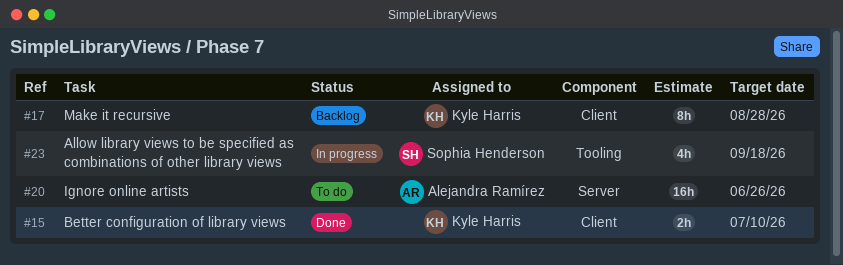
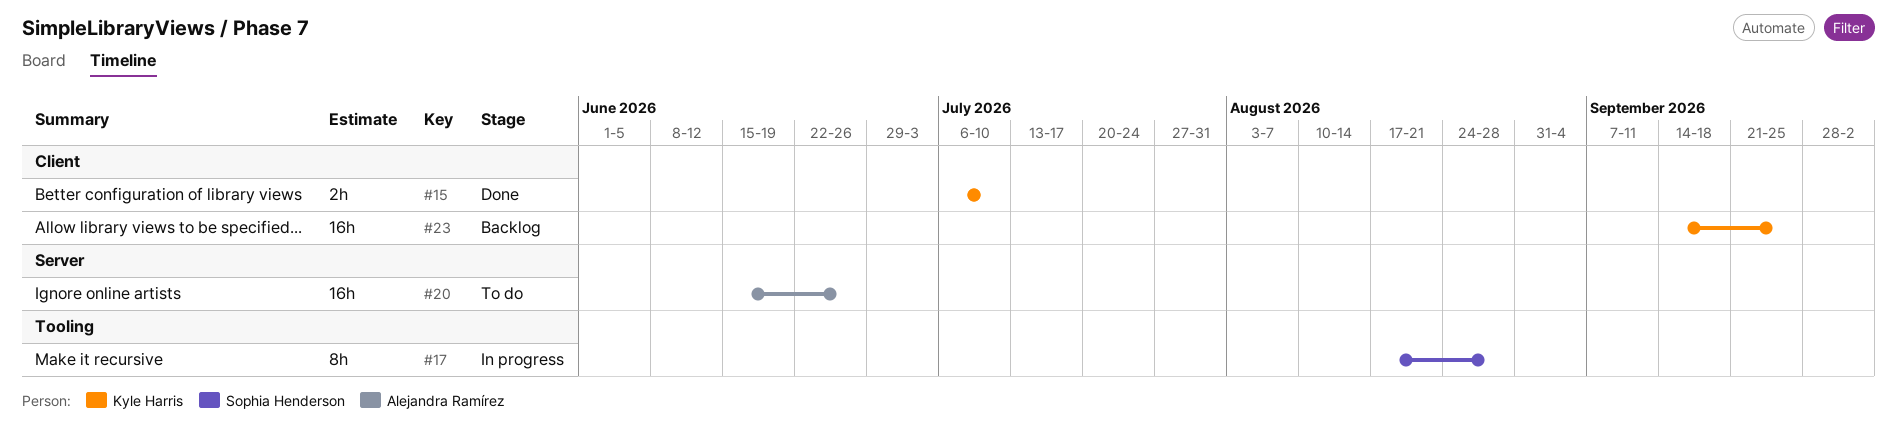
#17, status: Backlog -> In progress
#17, owner: Kyle Harris -> Sophia Henderson
#17, label: Client -> Tooling
#23, status: In progress -> Backlog
#23, owner: Sophia Henderson -> Kyle Harris
#23, label: Tooling -> Client
#23, estimate: 4h -> 16h
#23, due: Sep 18 -> Sep 25

